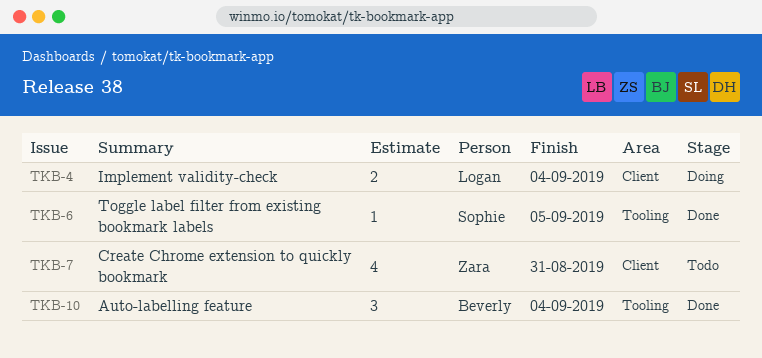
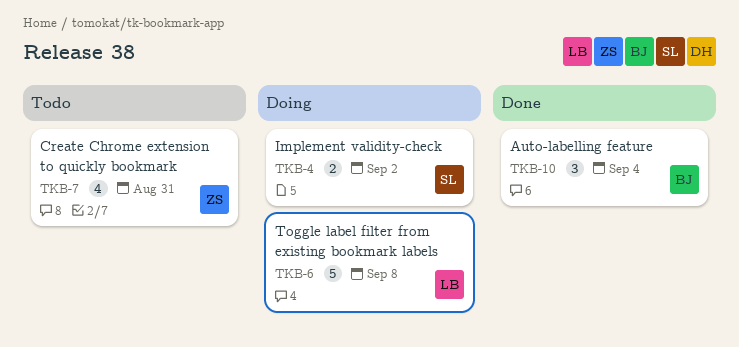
TKB-4, owner: Logan -> Sophie
TKB-4, due: Sep 4 -> Sep 2
TKB-6, status: Done -> Doing
TKB-6, owner: Sophie -> Logan
TKB-6, estimate: 1 -> 5
TKB-6, due: Sep 5 -> Sep 8

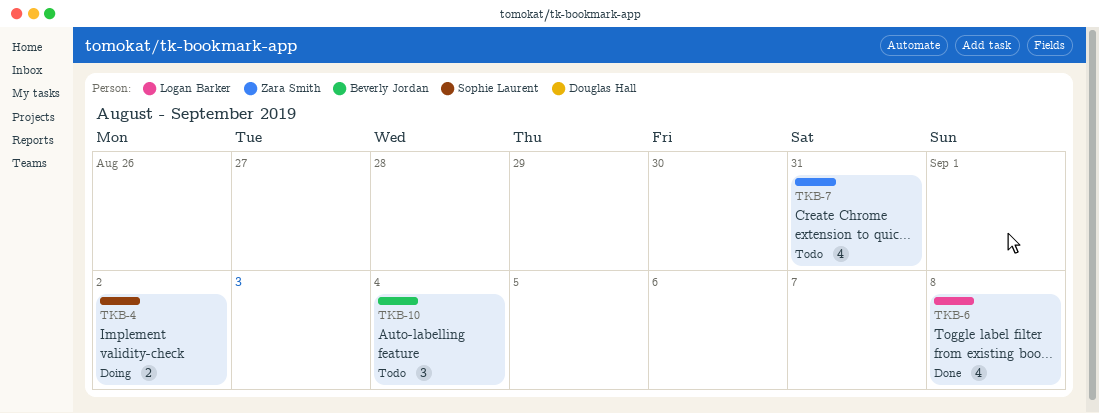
TKB-6, status: Doing -> Done
TKB-6, estimate: 5 -> 4
TKB-10, status: Done -> Todo

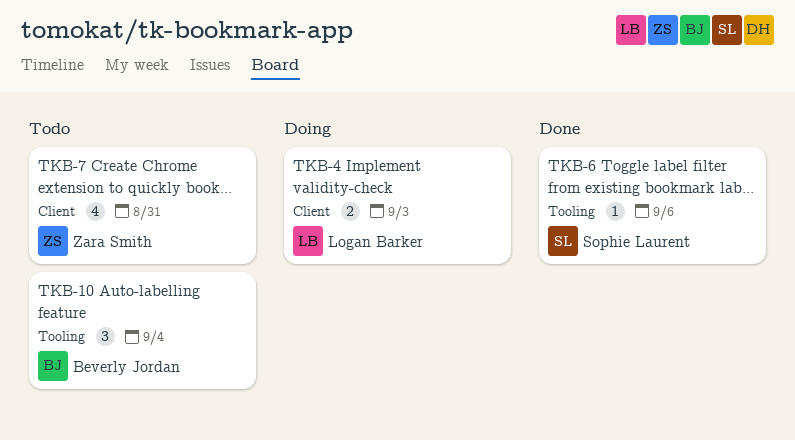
TKB-4, owner: Sophie Laurent -> Logan Barker
TKB-4, due: Sep 2 -> Sep 3
TKB-6, owner: Logan Barker -> Sophie Laurent
TKB-6, estimate: 4 -> 1
TKB-6, due: Sep 8 -> Sep 6

